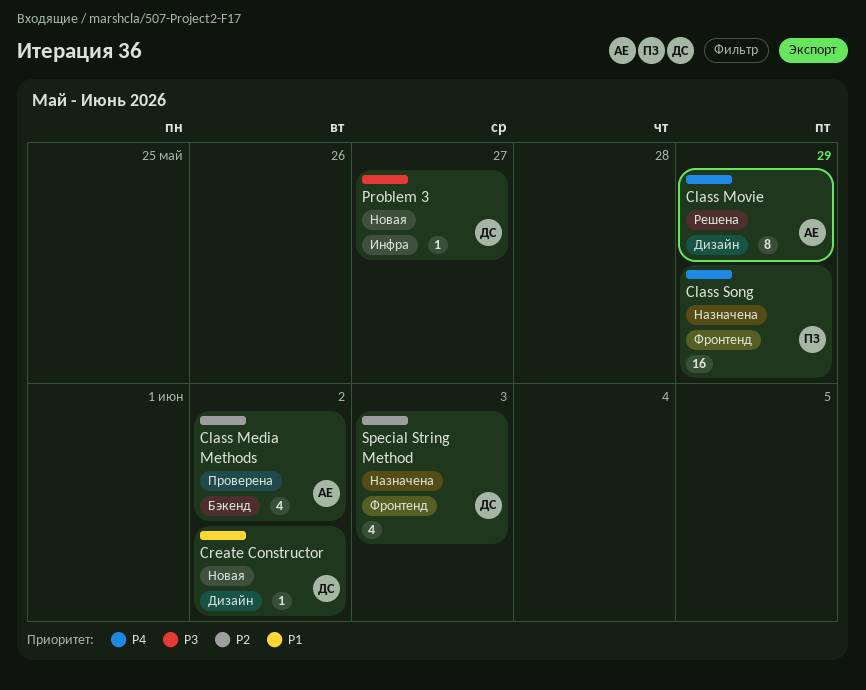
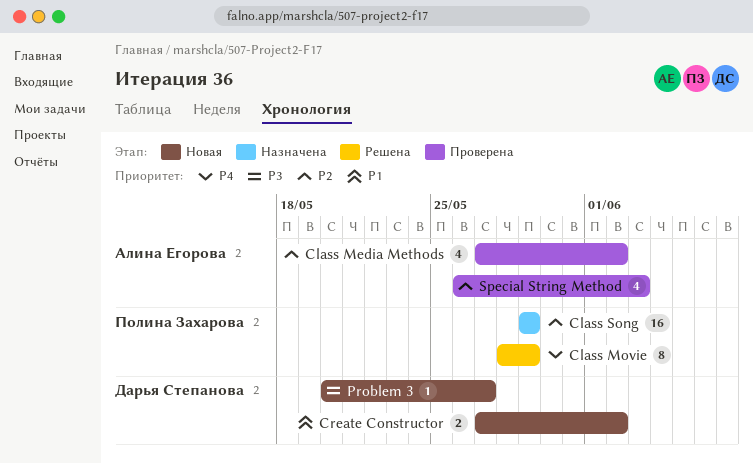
Class Movie, owner: Алина Егорова -> Полина Захарова
Class Song, priority: P4 -> P2
Create Constructor, estimate: 1 -> 2
Special String Method, status: Назначена -> Проверена
Special String Method, owner: Дарья Степанова -> Алина Егорова

